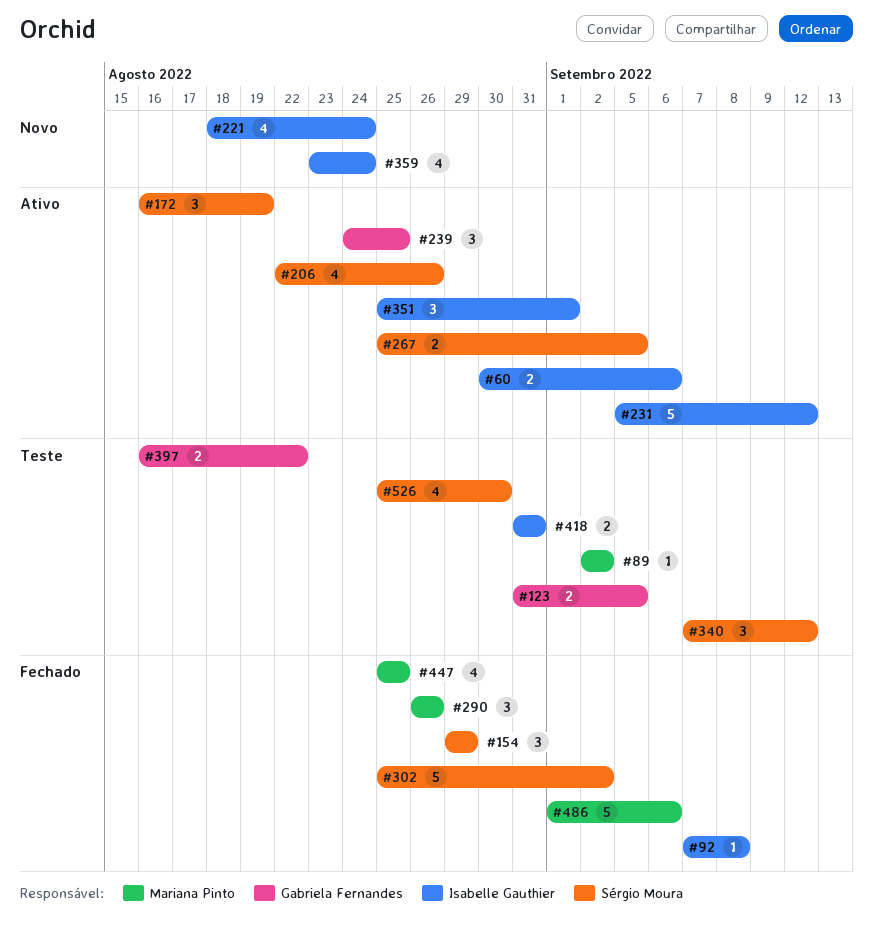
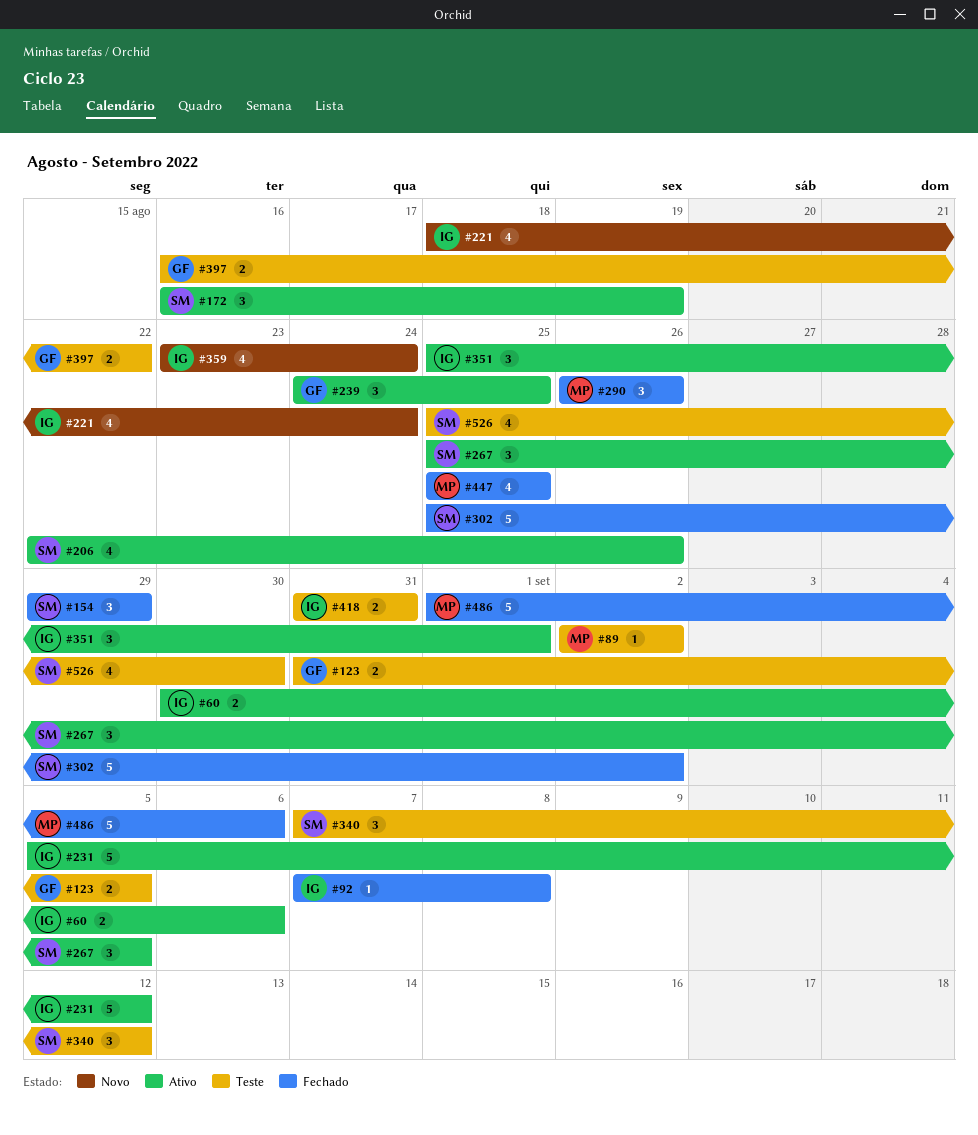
#267, estimate: 2 -> 3

